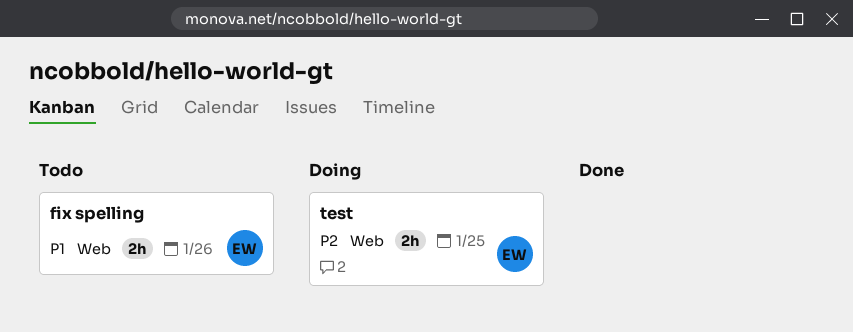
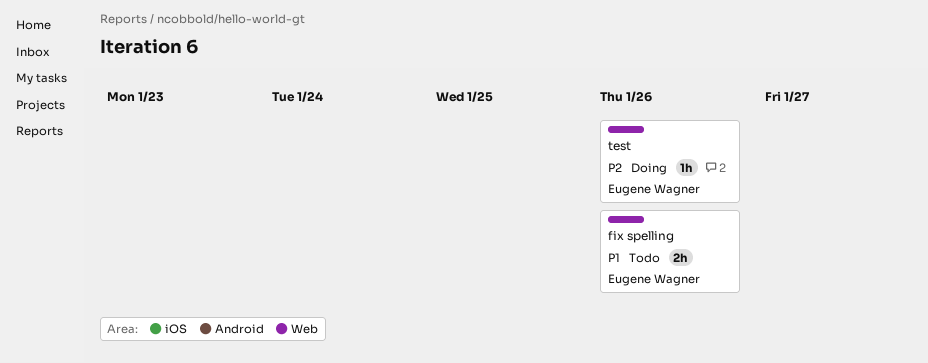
test, estimate: 2h -> 1h
test, due: Jan 25 -> Jan 26

